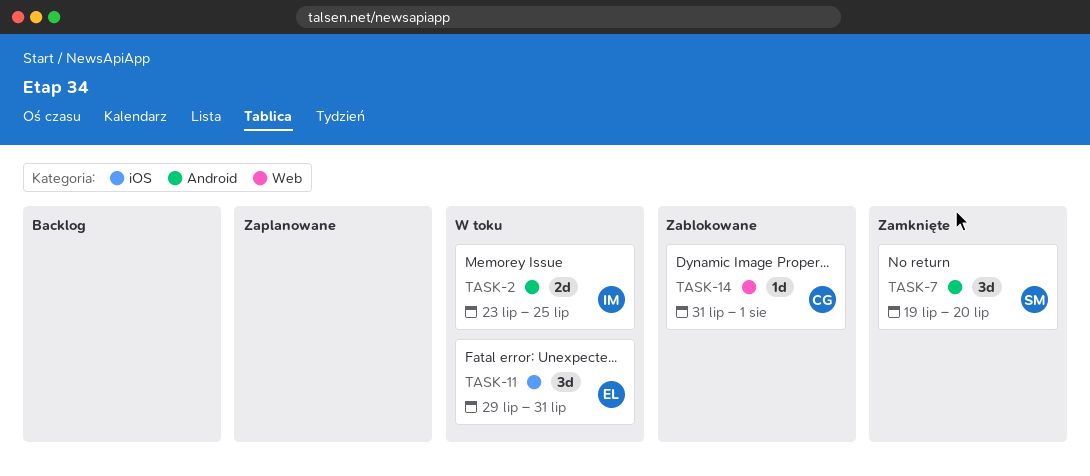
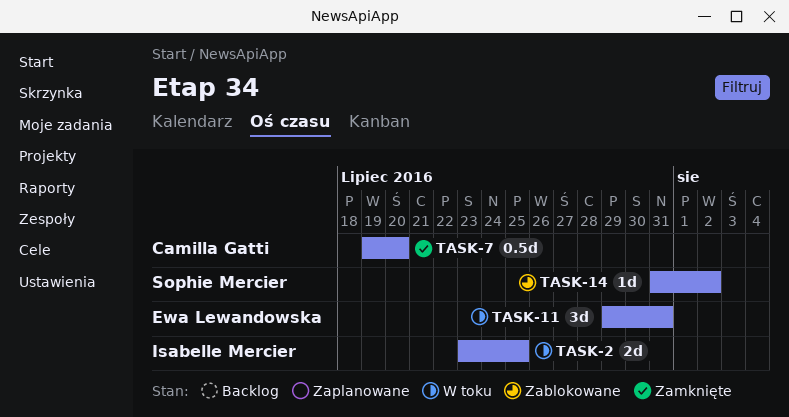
TASK-7, owner: Sophie Mercier -> Camilla Gatti
TASK-7, estimate: 3d -> 0.5d
TASK-14, owner: Camilla Gatti -> Sophie Mercier
TASK-14, due: Aug 1 -> Aug 2

